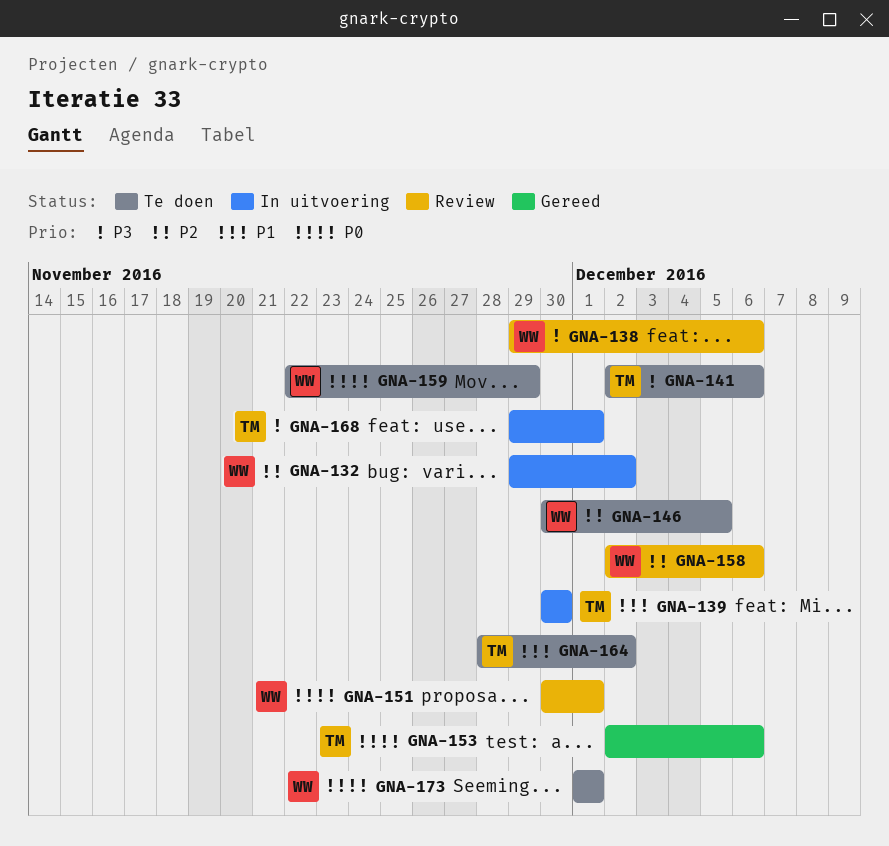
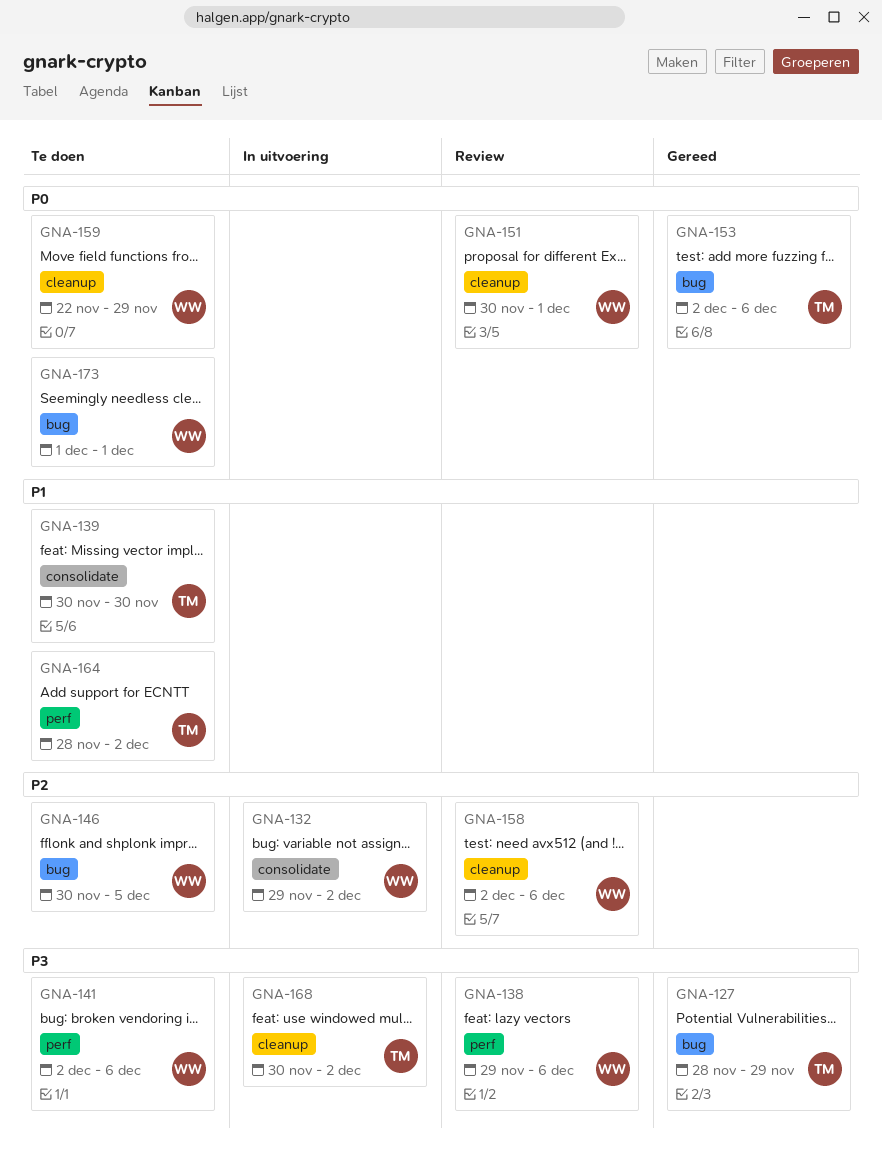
GNA-127: none -> present
GNA-139, status: In uitvoering -> Te doen
GNA-141, owner: TM -> WW
GNA-168, start: Nov 29 -> Nov 30
GNA-168, due: Dec 1 -> Dec 2

